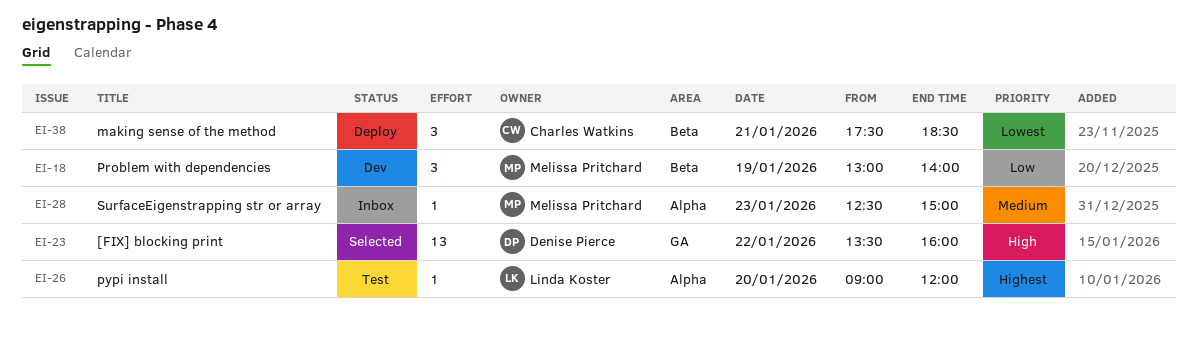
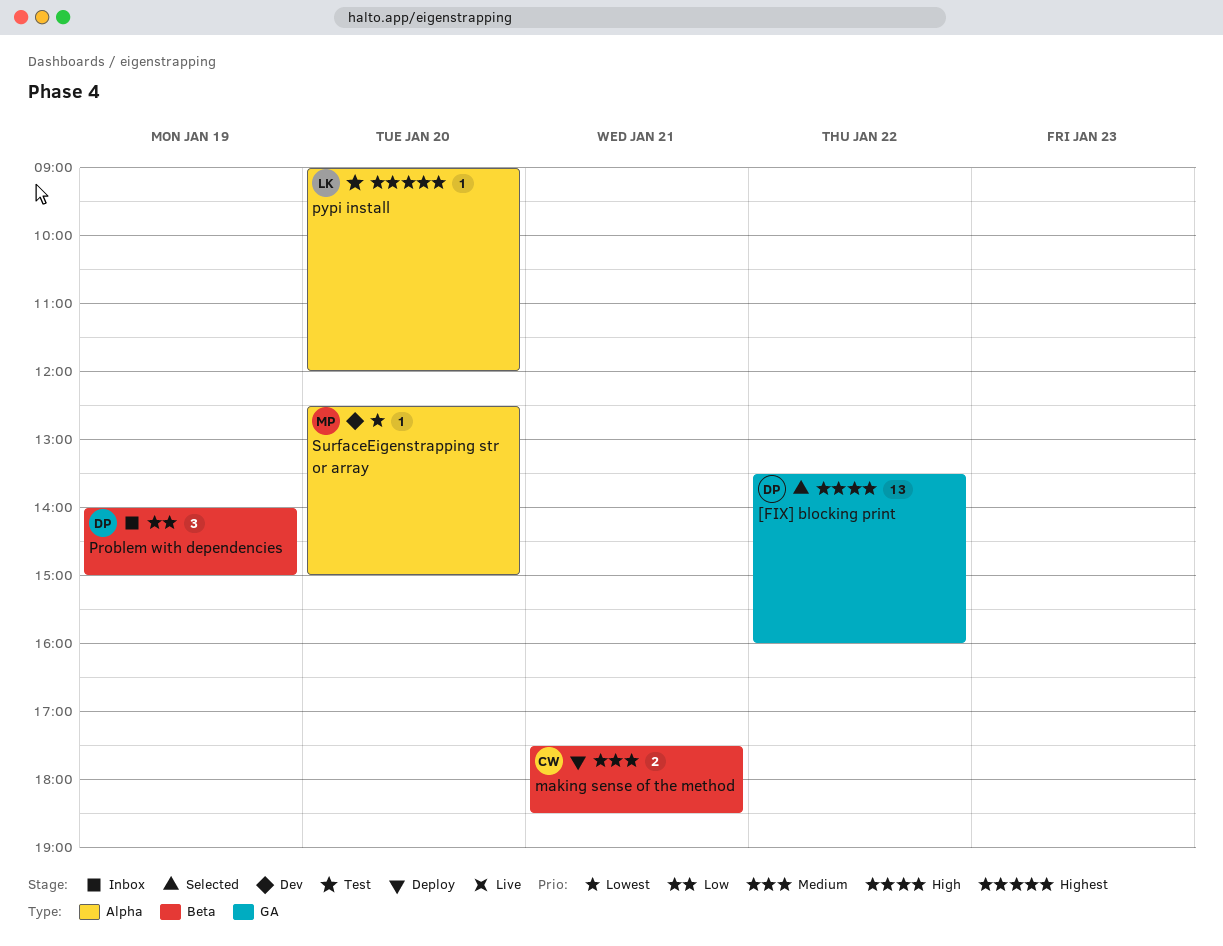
making sense of the method, priority: Lowest -> Medium
making sense of the method, estimate: 3 -> 2
Problem with dependencies, status: Dev -> Inbox
Problem with dependencies, owner: Melissa Pritchard -> Denise Pierce
Problem with dependencies, begins: 13:00 -> 14:00
Problem with dependencies, ends: 14:00 -> 15:00
SurfaceEigenstrapping str or array, status: Inbox -> Dev
SurfaceEigenstrapping str or array, priority: Medium -> Lowest
SurfaceEigenstrapping str or array, day: Jan 23 -> Jan 20

